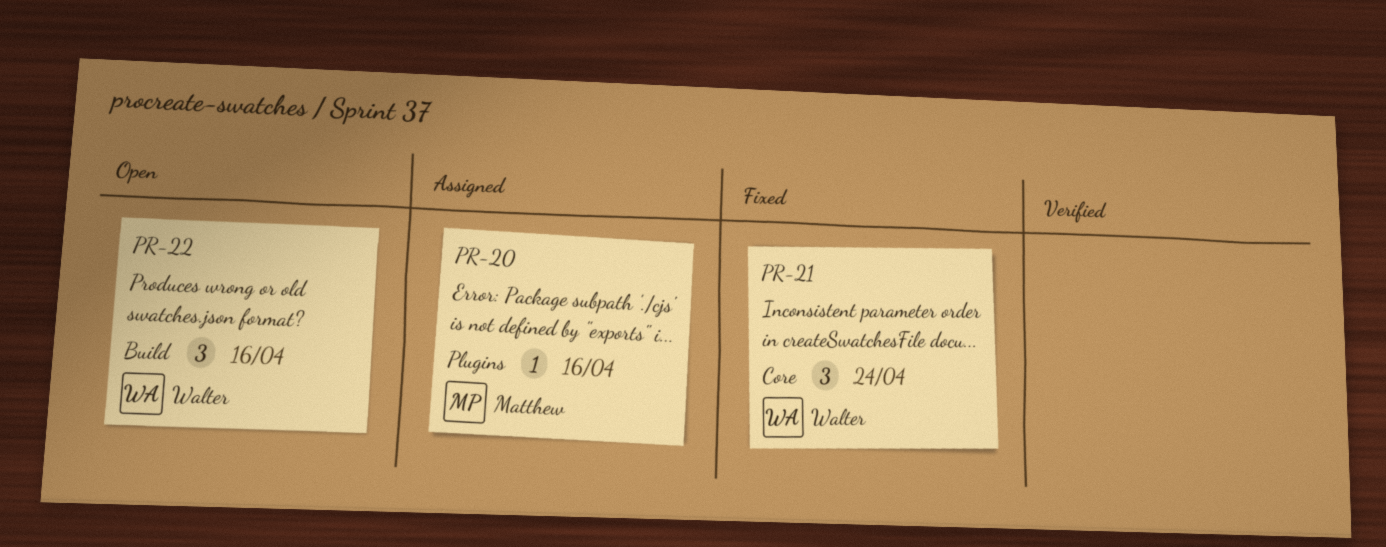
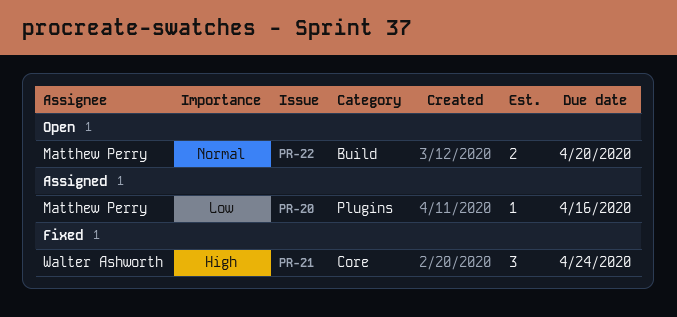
PR-22, owner: Walter Ashworth -> Matthew Perry
PR-22, estimate: 3 -> 2
PR-22, due: Apr 16 -> Apr 20

